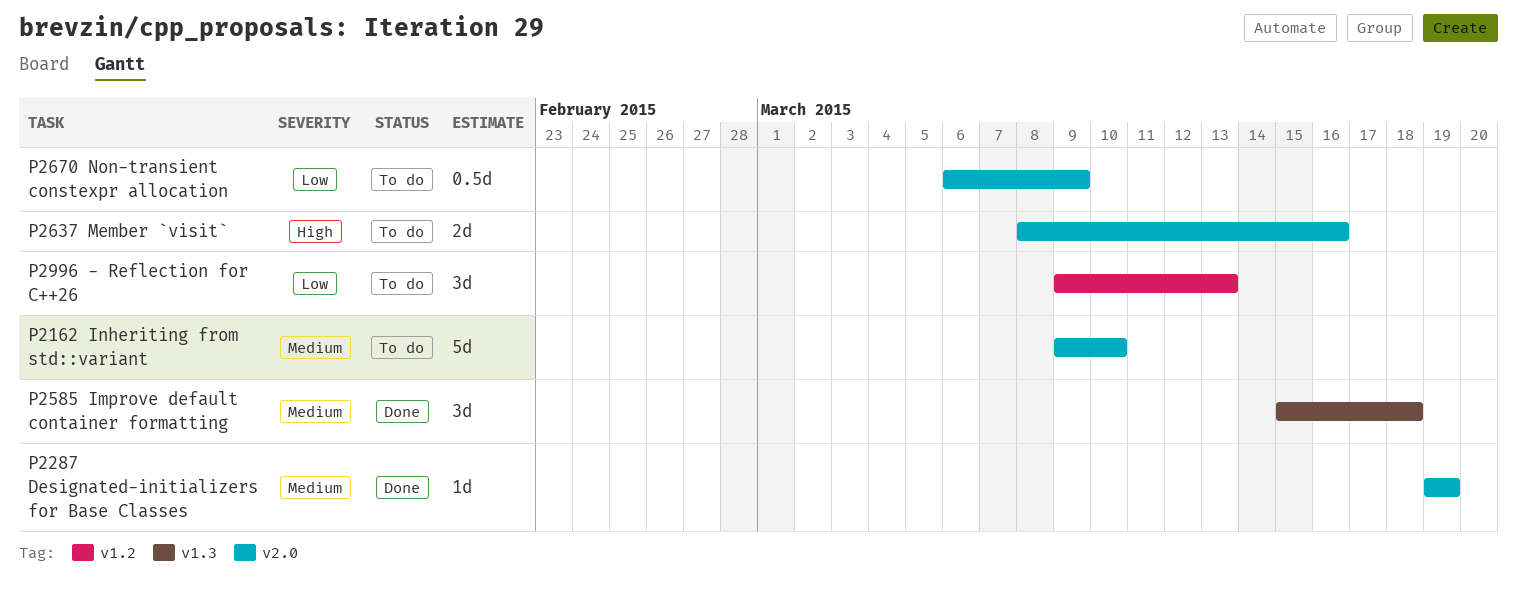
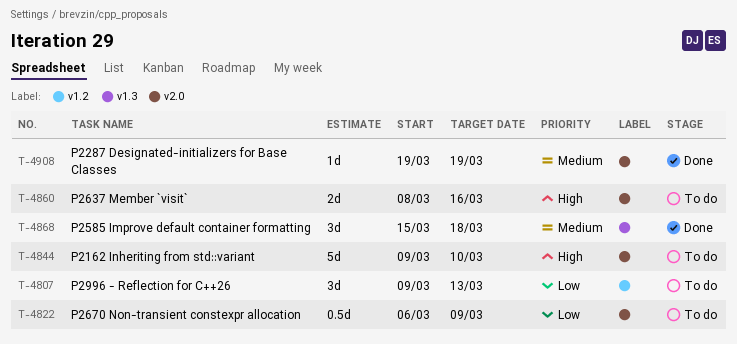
P2162 Inheriting from std::variant, priority: Medium -> High

